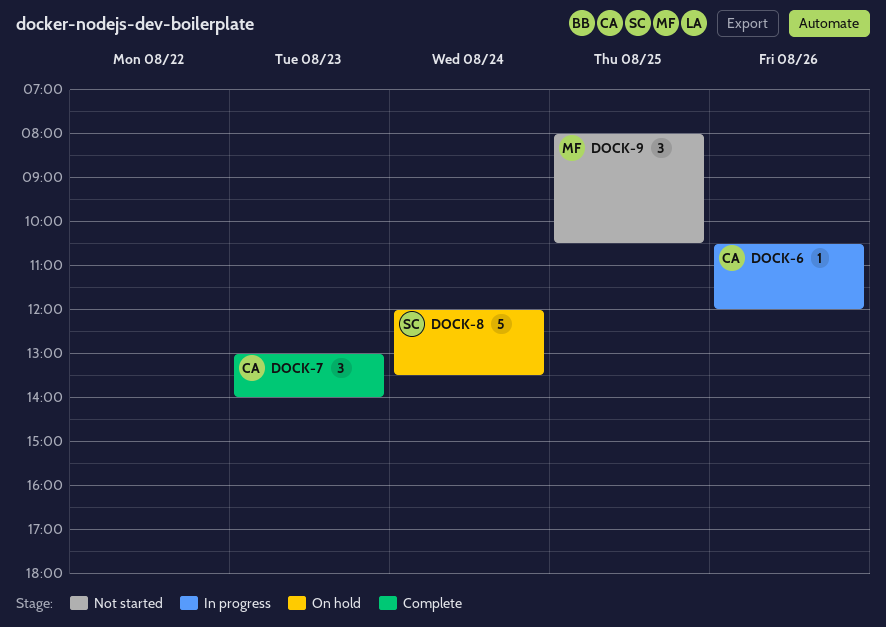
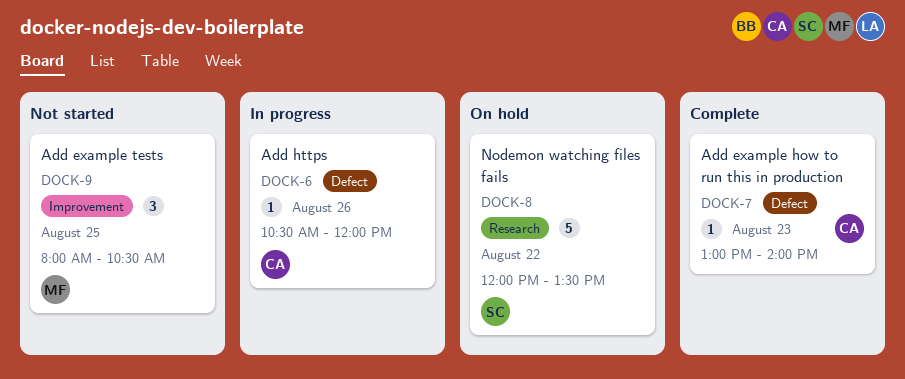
DOCK-7, estimate: 3 -> 1
DOCK-8, day: Aug 24 -> Aug 22

